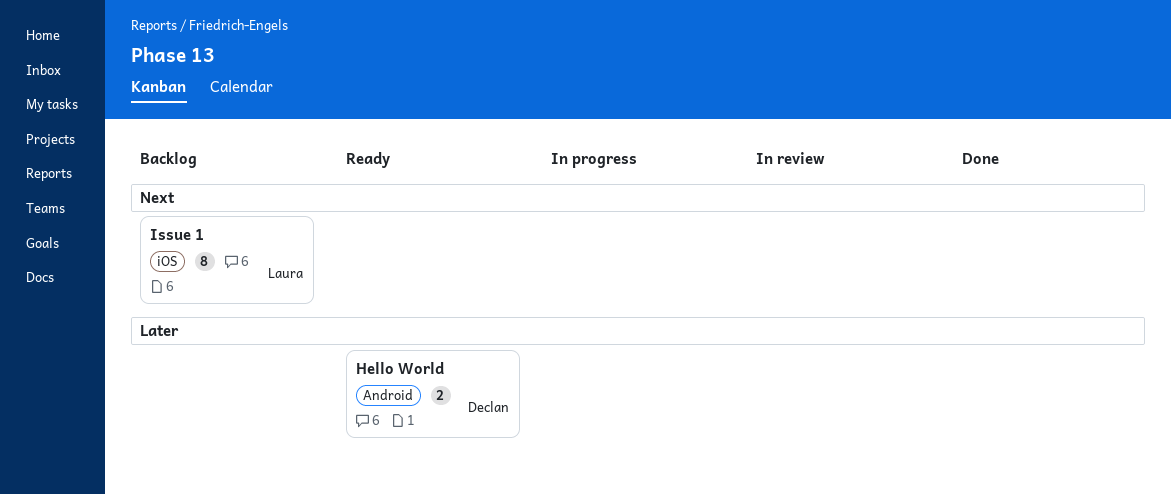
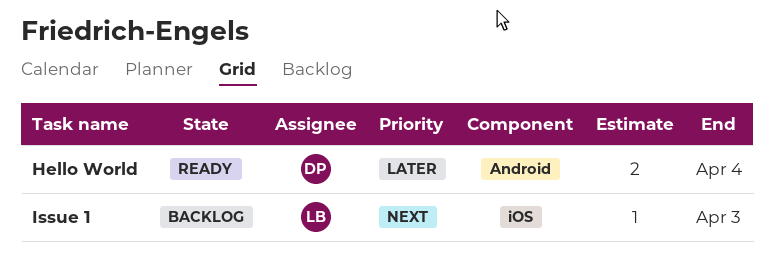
Issue 1, estimate: 8 -> 1

